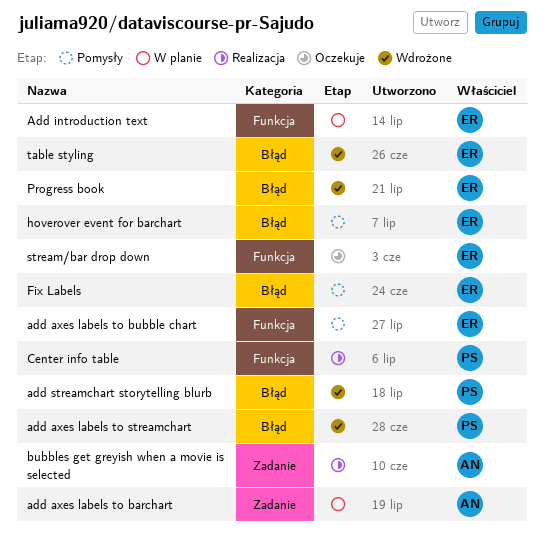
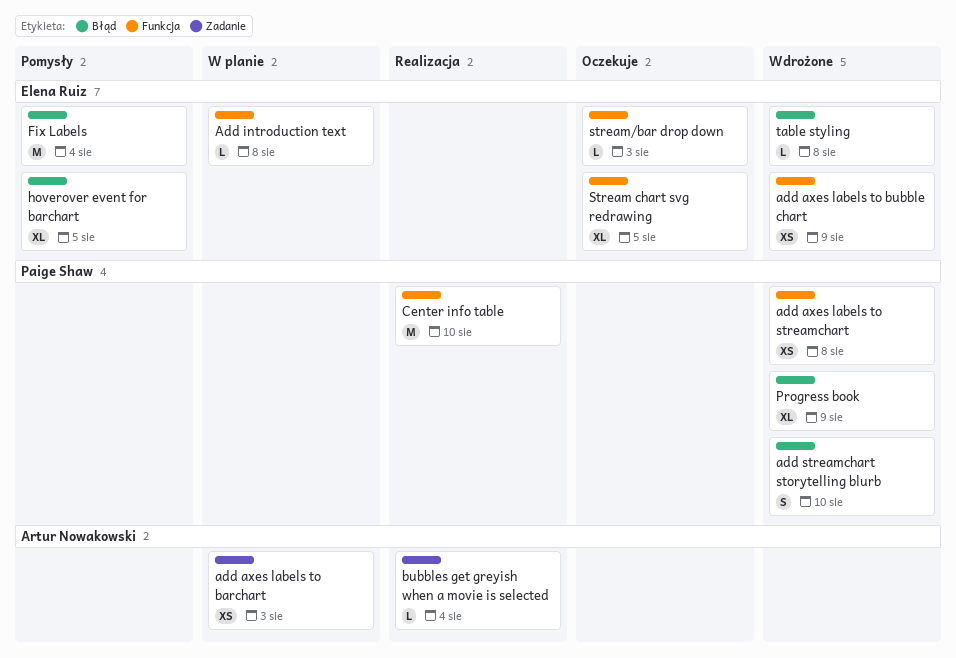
add axes labels to bubble chart, status: Pomysły -> Wdrożone
add axes labels to streamchart, label: Błąd -> Funkcja
Progress book, owner: Elena Ruiz -> Paige Shaw
Stream chart svg redrawing: none -> present

